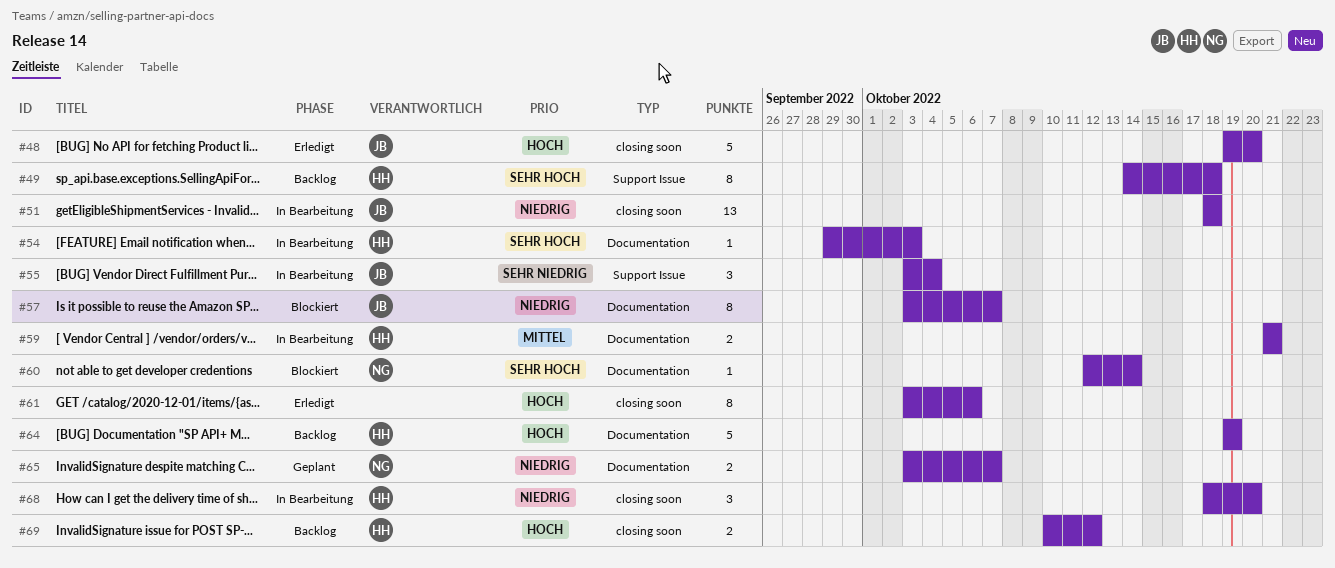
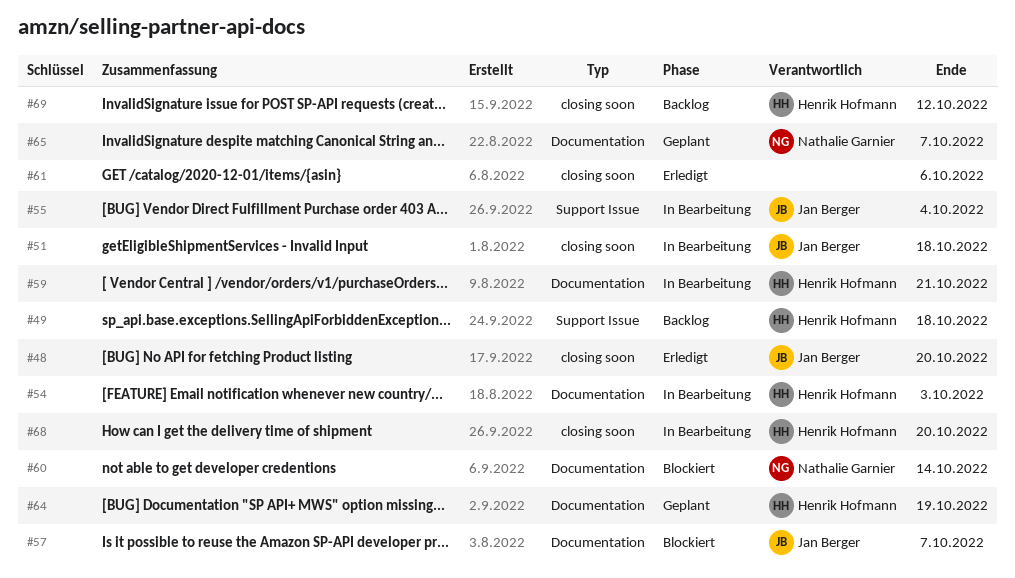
#64, status: Backlog -> Geplant

